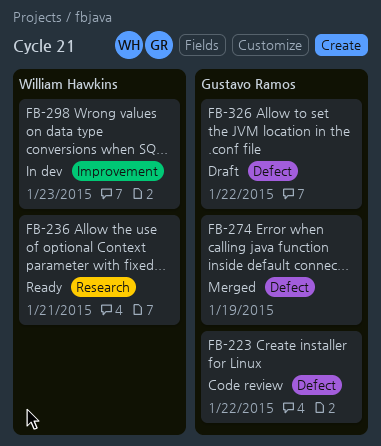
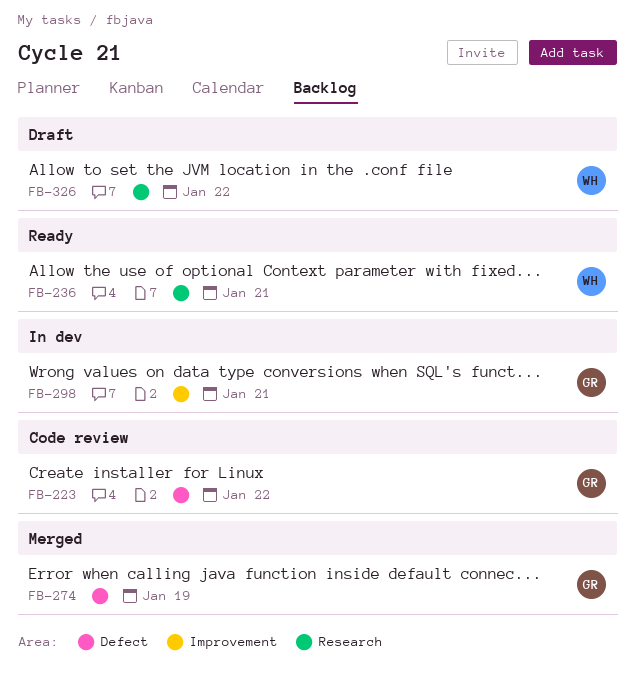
FB-298, owner: William Hawkins -> Gustavo Ramos
FB-298, due: Jan 23 -> Jan 21
FB-326, owner: Gustavo Ramos -> William Hawkins
FB-326, label: Defect -> Research

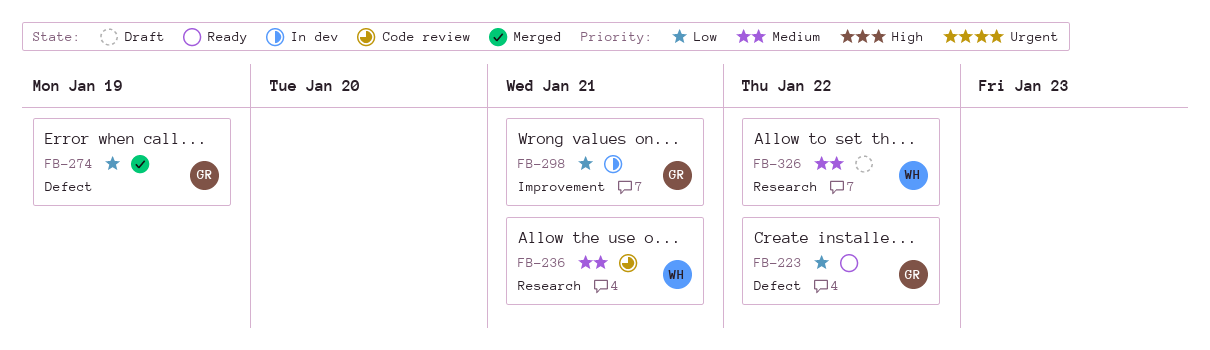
FB-223, status: Code review -> Ready
FB-236, status: Ready -> Code review

